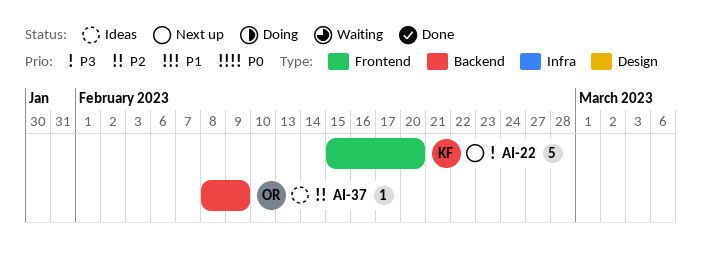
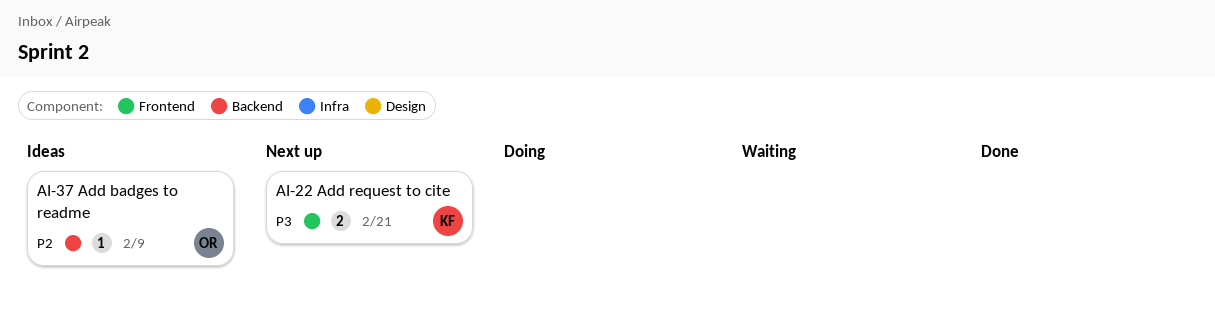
AI-22, estimate: 5 -> 2
AI-22, due: Feb 20 -> Feb 21

